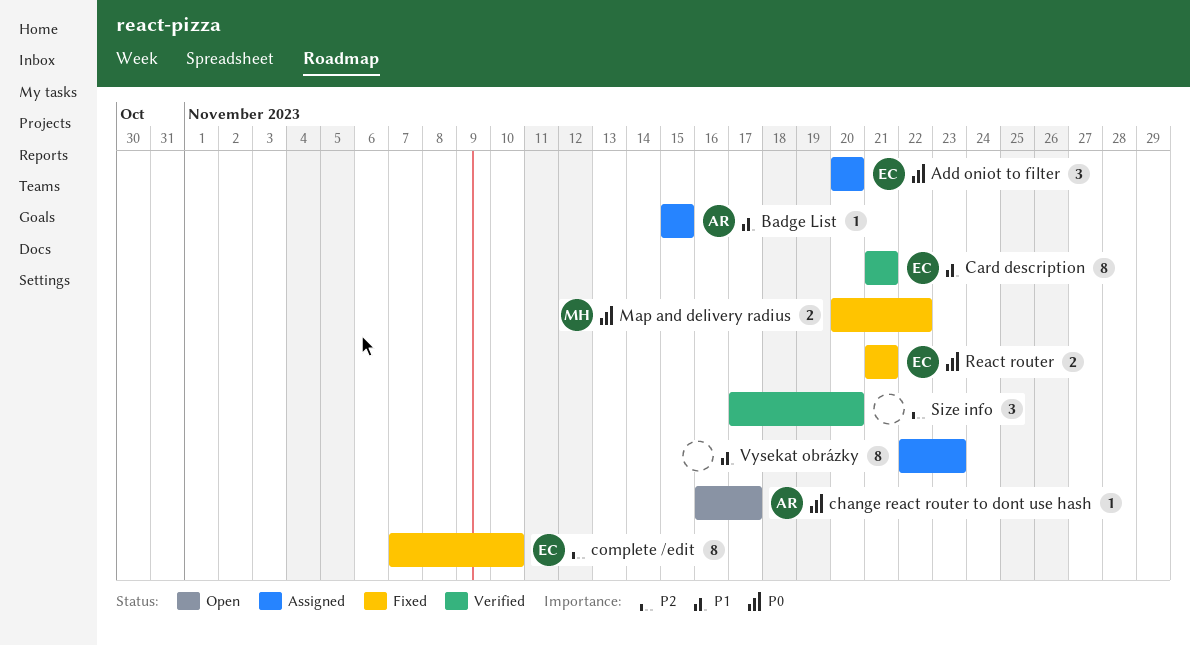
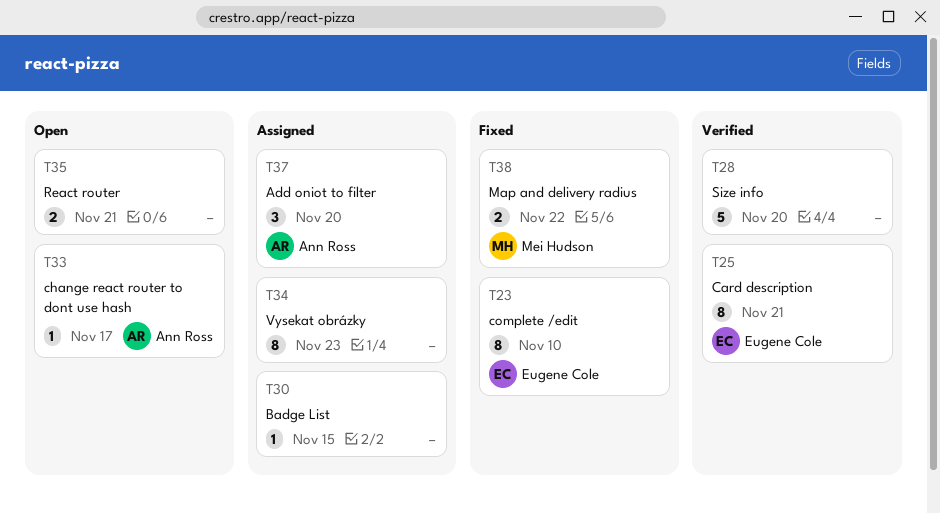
Add oniot to filter, owner: Eugene Cole -> Ann Ross
Badge List, owner: Ann Ross -> none
React router, status: Fixed -> Open
React router, owner: Eugene Cole -> none
Size info, estimate: 3 -> 5

